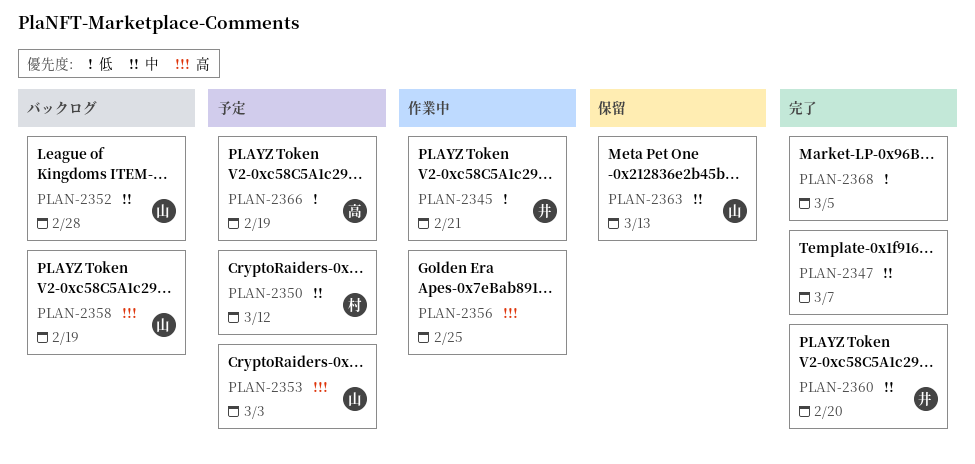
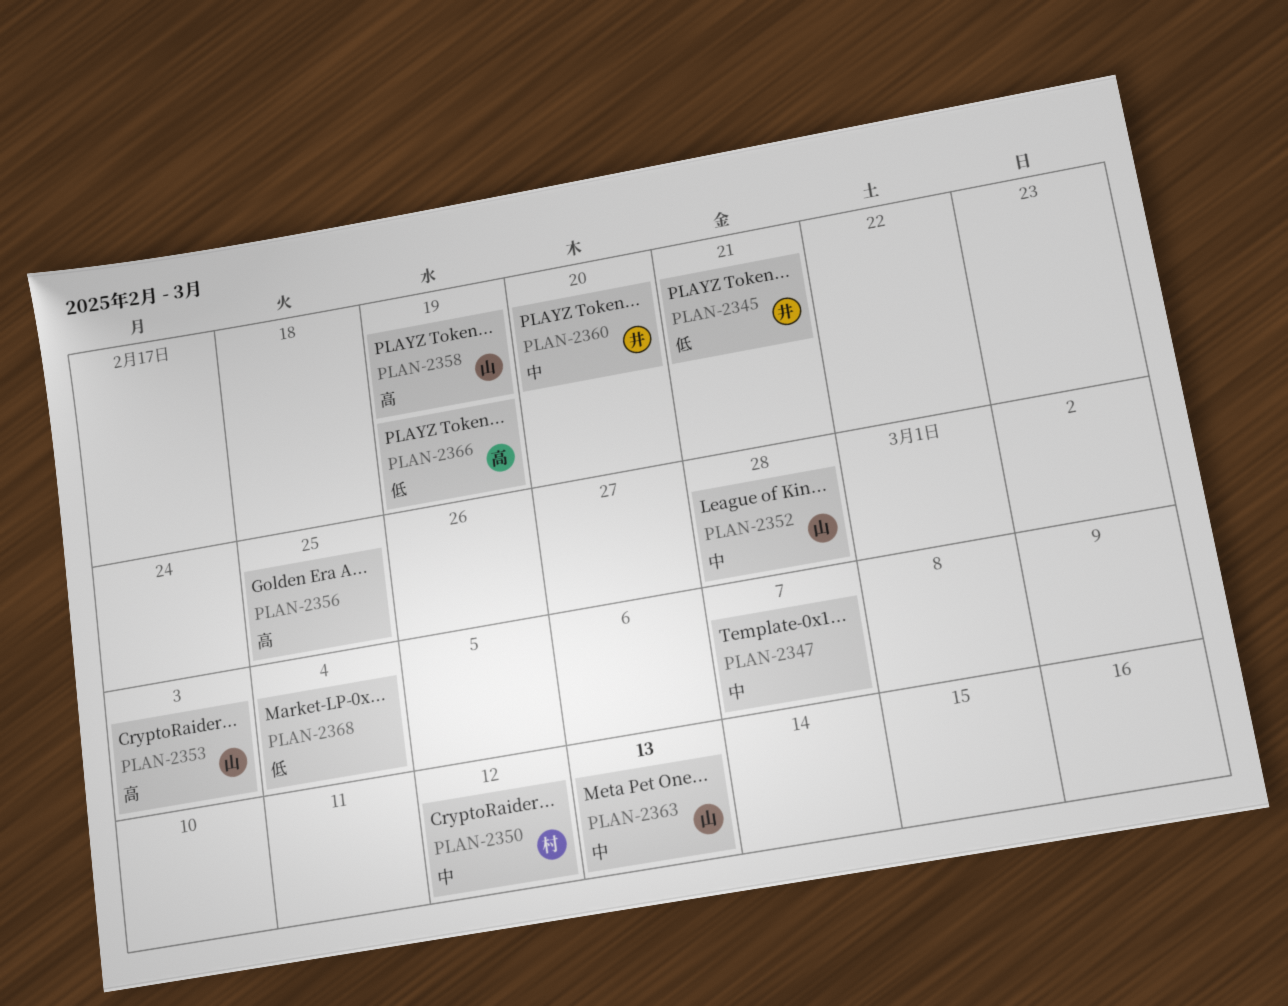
PLAN-2368, due: Mar 5 -> Mar 4

